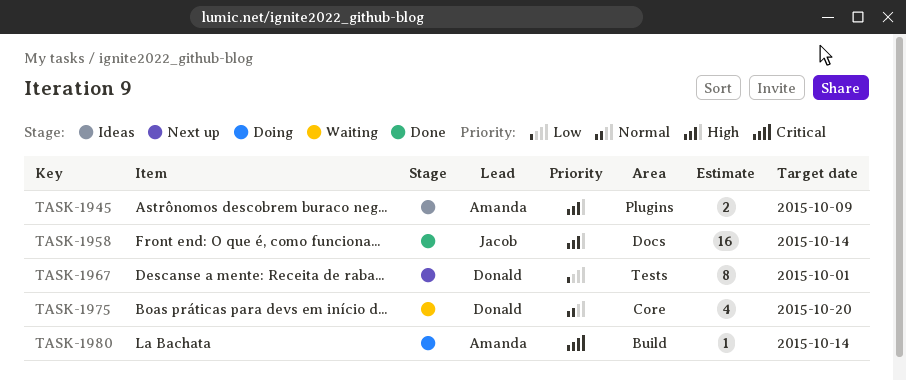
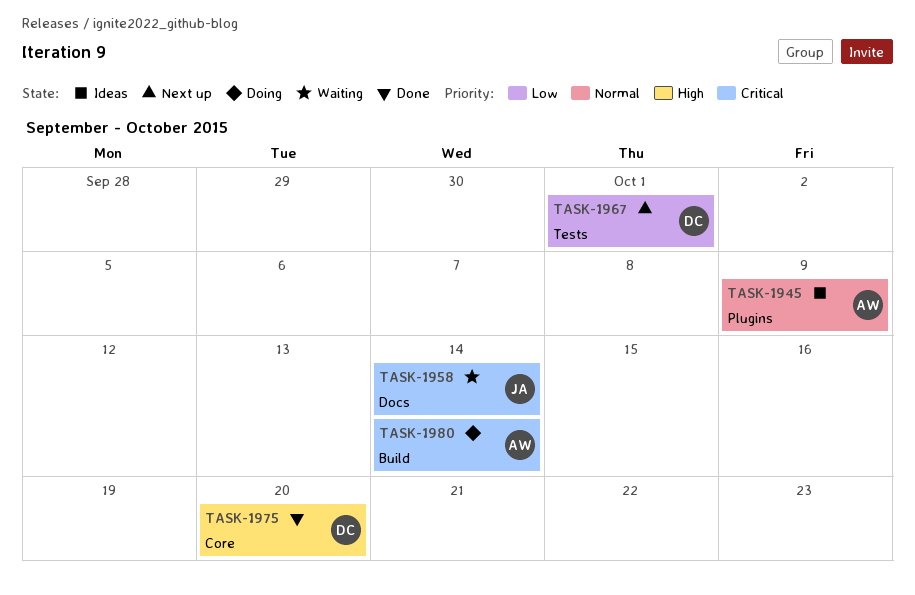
TASK-1945, priority: High -> Normal
TASK-1958, status: Done -> Waiting
TASK-1958, priority: High -> Critical
TASK-1975, status: Waiting -> Done
TASK-1975, priority: Normal -> High

